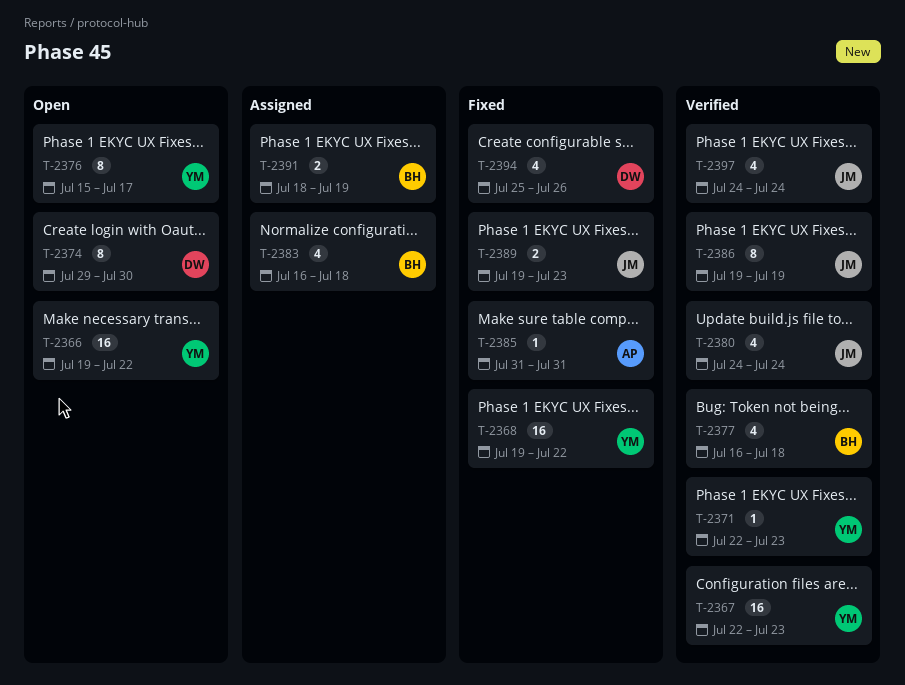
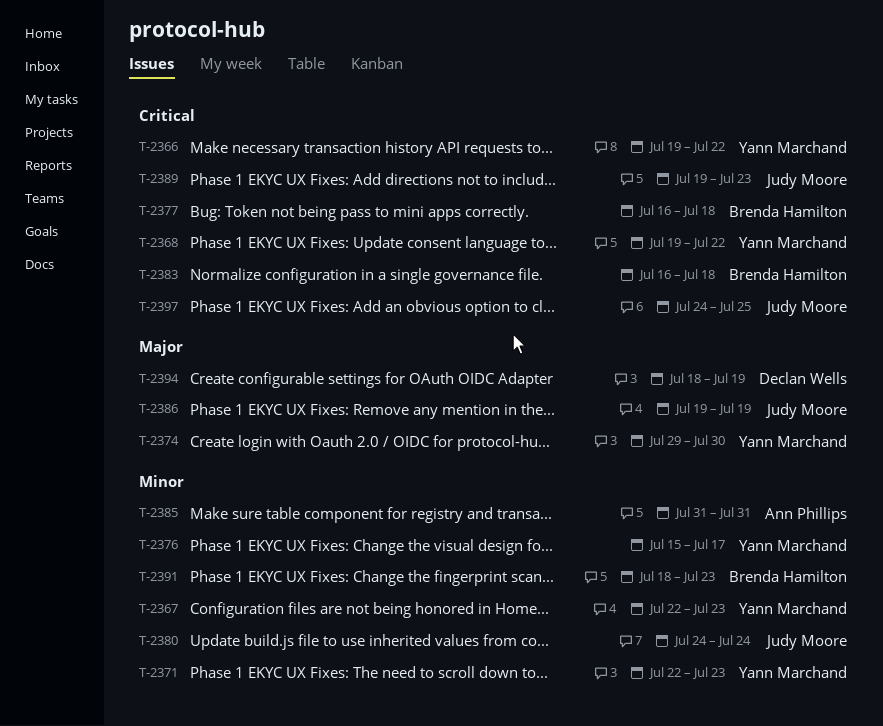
T-2374, owner: Declan Wells -> Yann Marchand
T-2391, due: Jul 19 -> Jul 23
T-2394, start: Jul 25 -> Jul 18
T-2394, due: Jul 26 -> Jul 19
T-2397, due: Jul 24 -> Jul 25

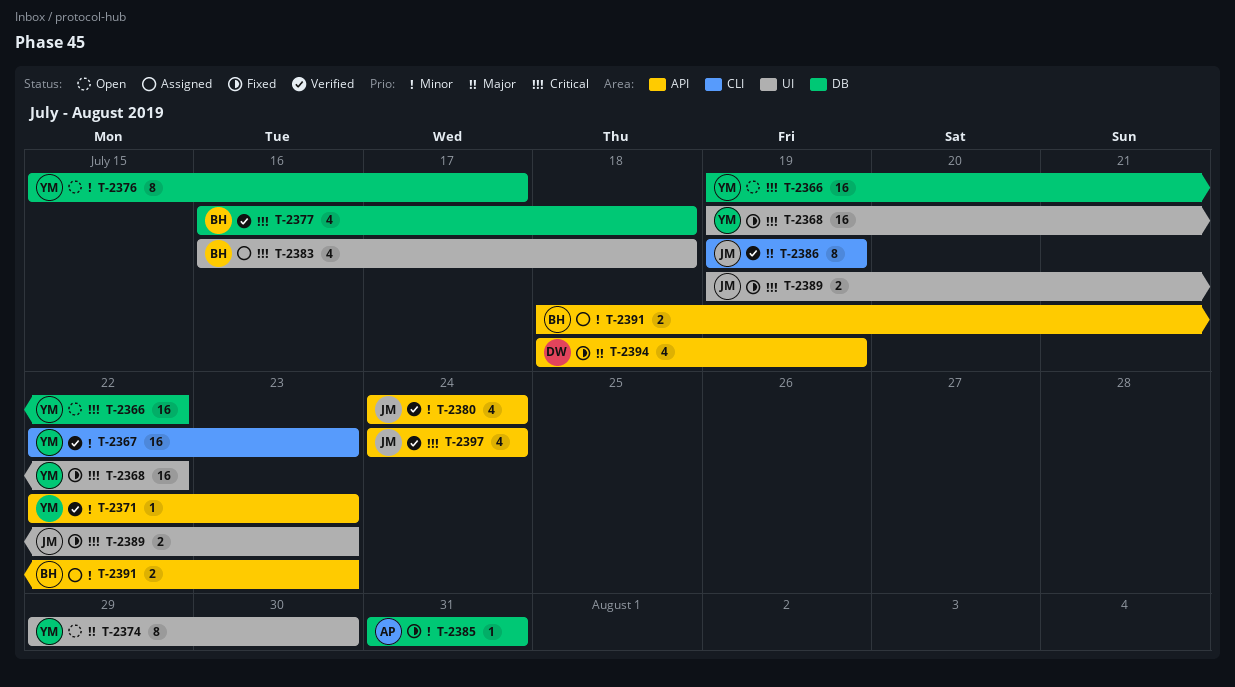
T-2397, due: Jul 25 -> Jul 24

